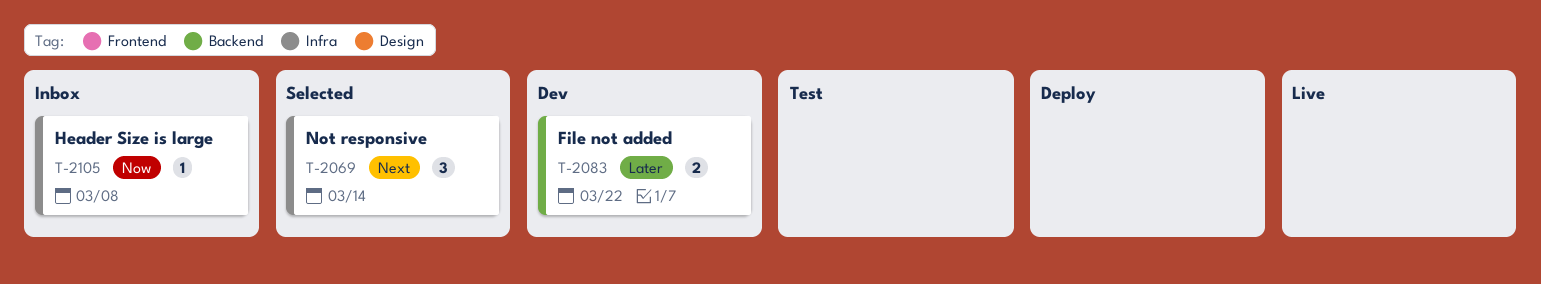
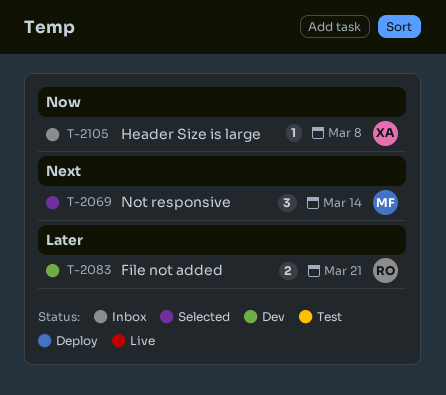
T-2083, due: Mar 22 -> Mar 21

